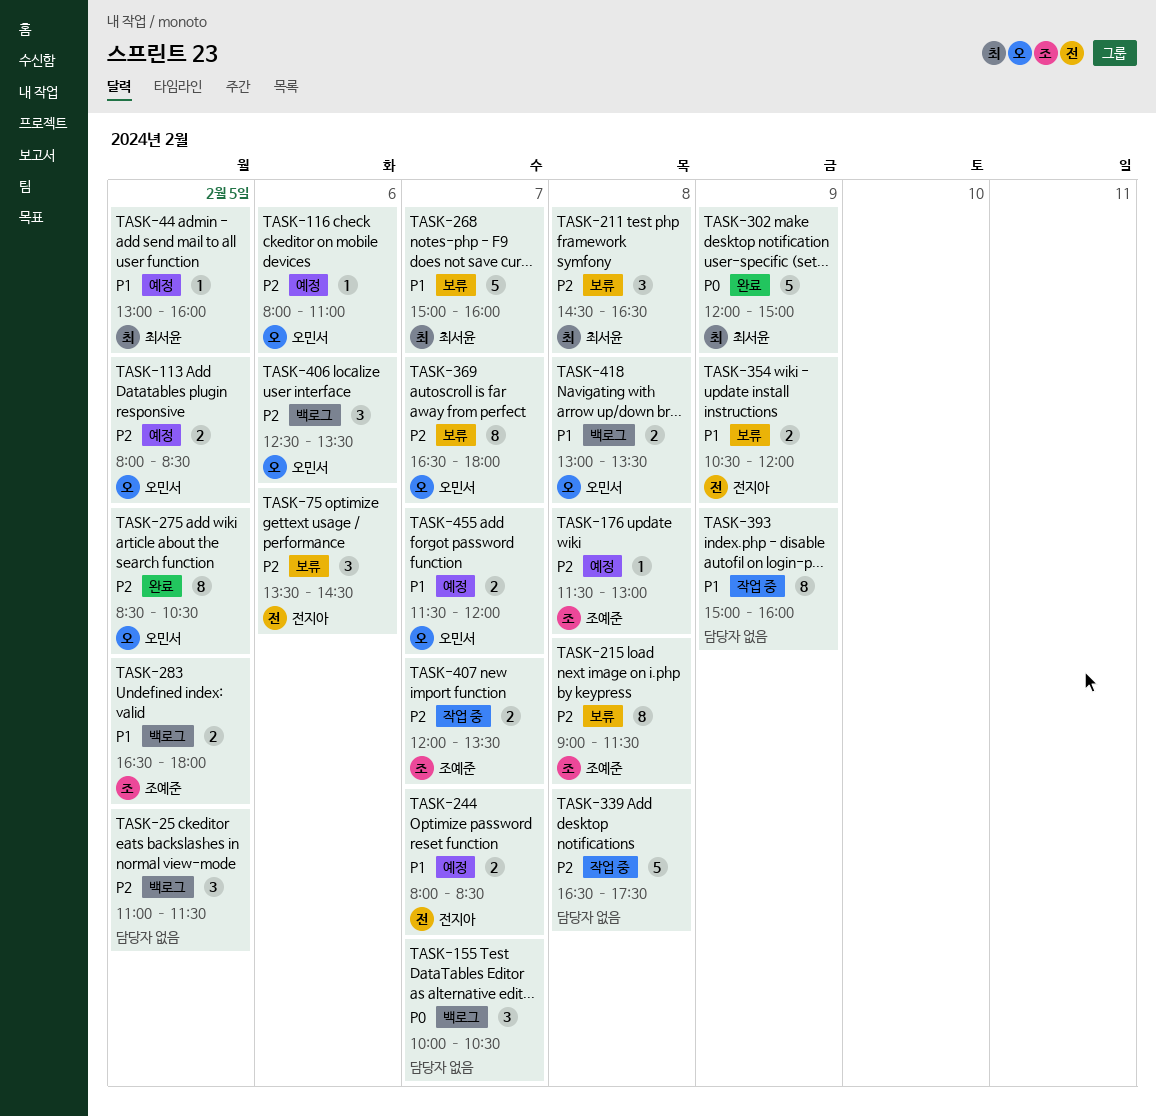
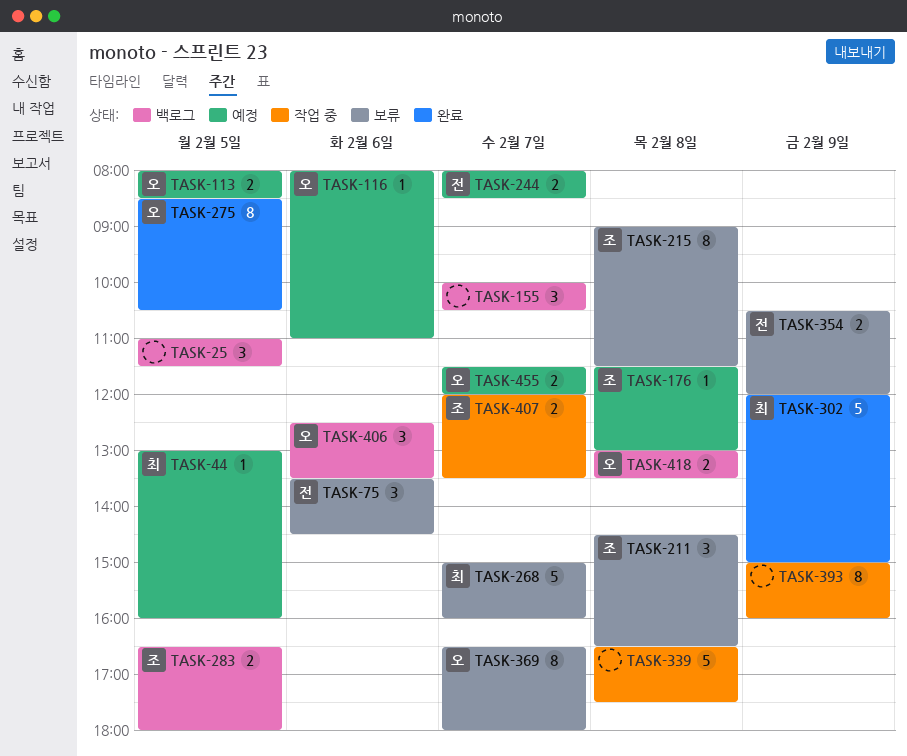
TASK-211, owner: 최서윤 -> 조예준

